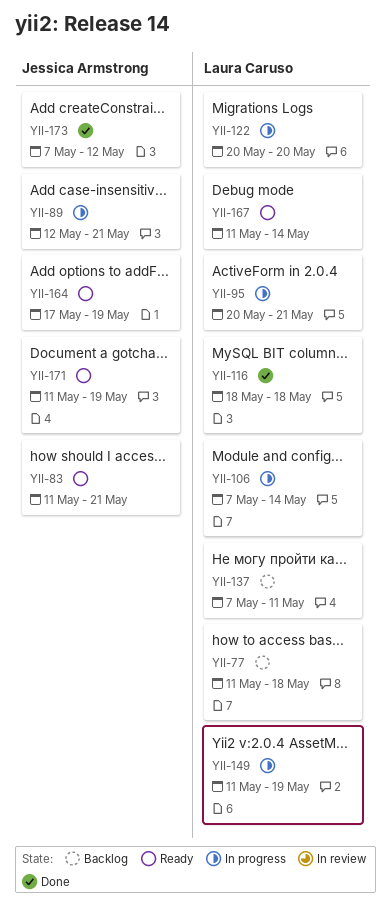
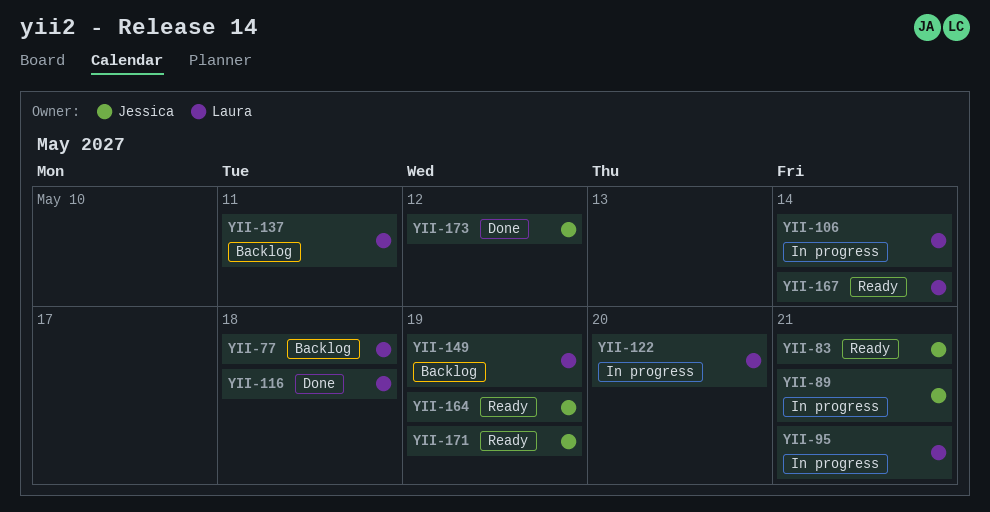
YII-149, status: In progress -> Backlog

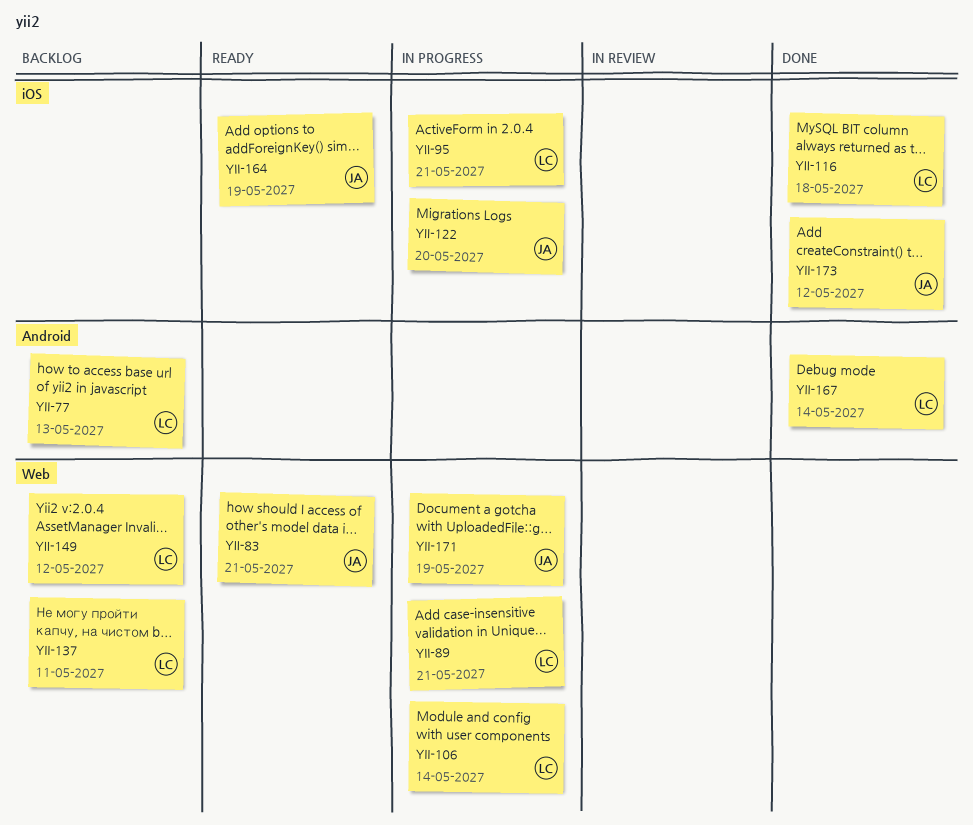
YII-77, due: May 18 -> May 13
YII-89, owner: Jessica -> Laura
YII-122, owner: Laura -> Jessica
YII-149, due: May 19 -> May 12
YII-167, status: Ready -> Done
YII-171, status: Ready -> In progress

